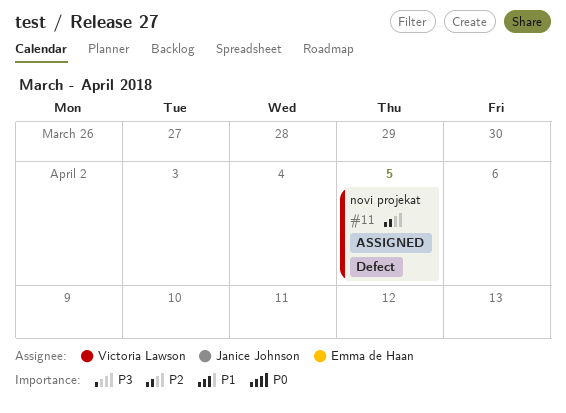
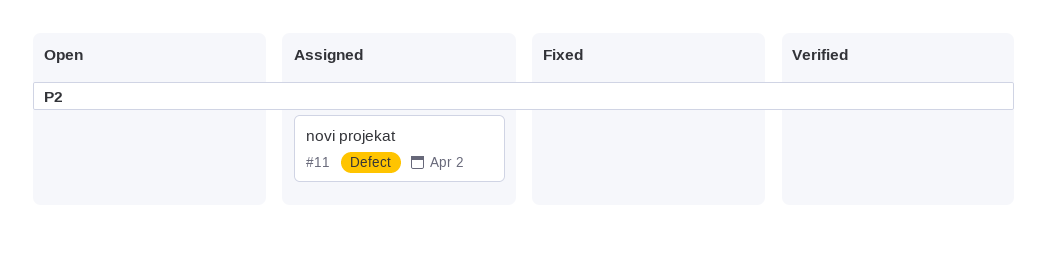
#11, due: Apr 5 -> Apr 2

